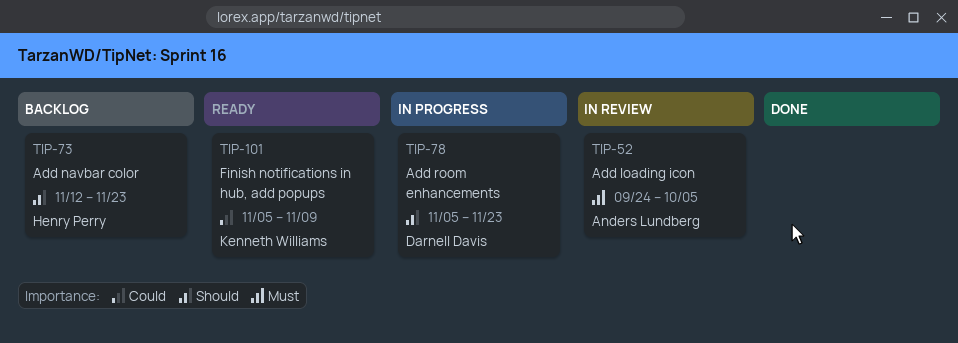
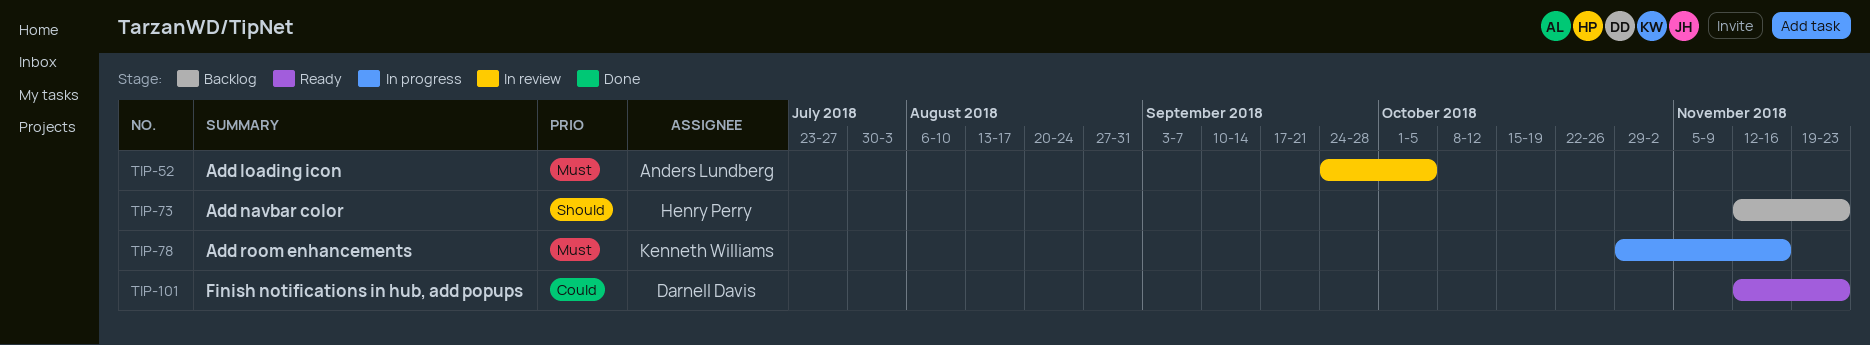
TIP-78, owner: Darnell Davis -> Kenneth Williams
TIP-78, priority: Should -> Must
TIP-78, start: Nov 5 -> Oct 29
TIP-78, due: Nov 23 -> Nov 16
TIP-101, owner: Kenneth Williams -> Darnell Davis
TIP-101, start: Nov 5 -> Nov 12
TIP-101, due: Nov 9 -> Nov 23

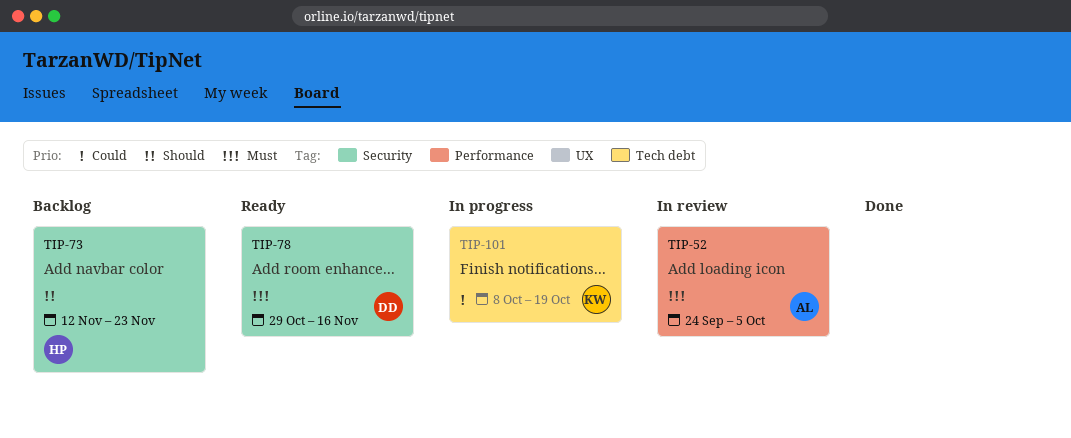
TIP-78, status: In progress -> Ready
TIP-78, owner: Kenneth Williams -> Darnell Davis
TIP-101, status: Ready -> In progress
TIP-101, owner: Darnell Davis -> Kenneth Williams
TIP-101, start: Nov 12 -> Oct 8
TIP-101, due: Nov 23 -> Oct 19

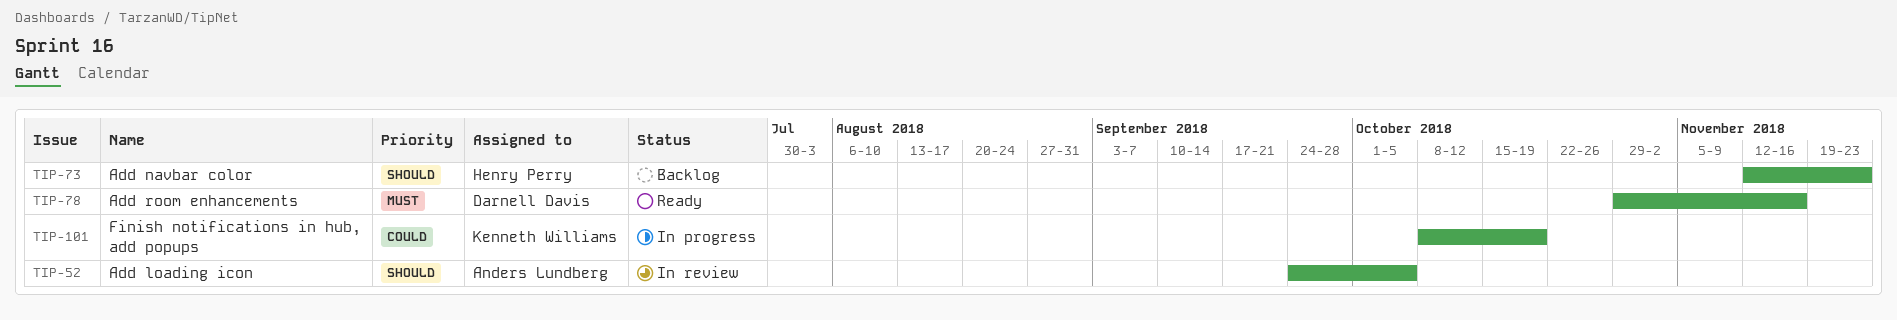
TIP-52, priority: Must -> Should

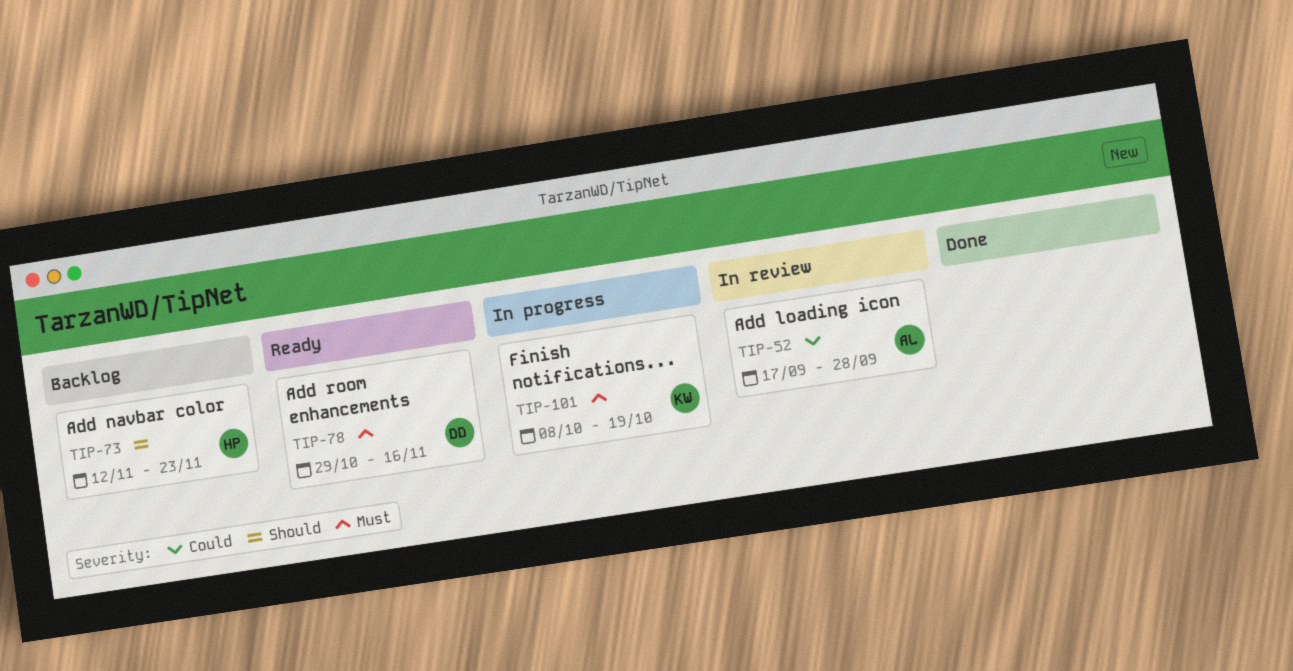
TIP-52, priority: Should -> Could
TIP-52, start: Sep 24 -> Sep 17
TIP-52, due: Oct 5 -> Sep 28
TIP-101, priority: Could -> Must

